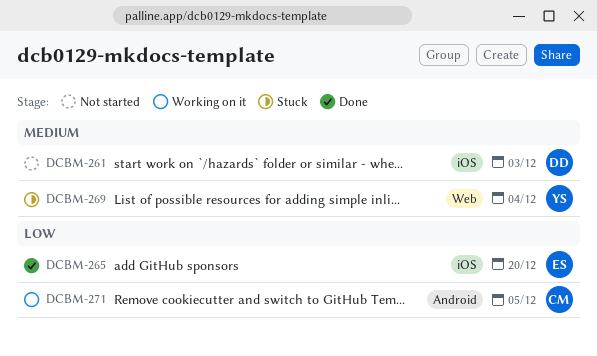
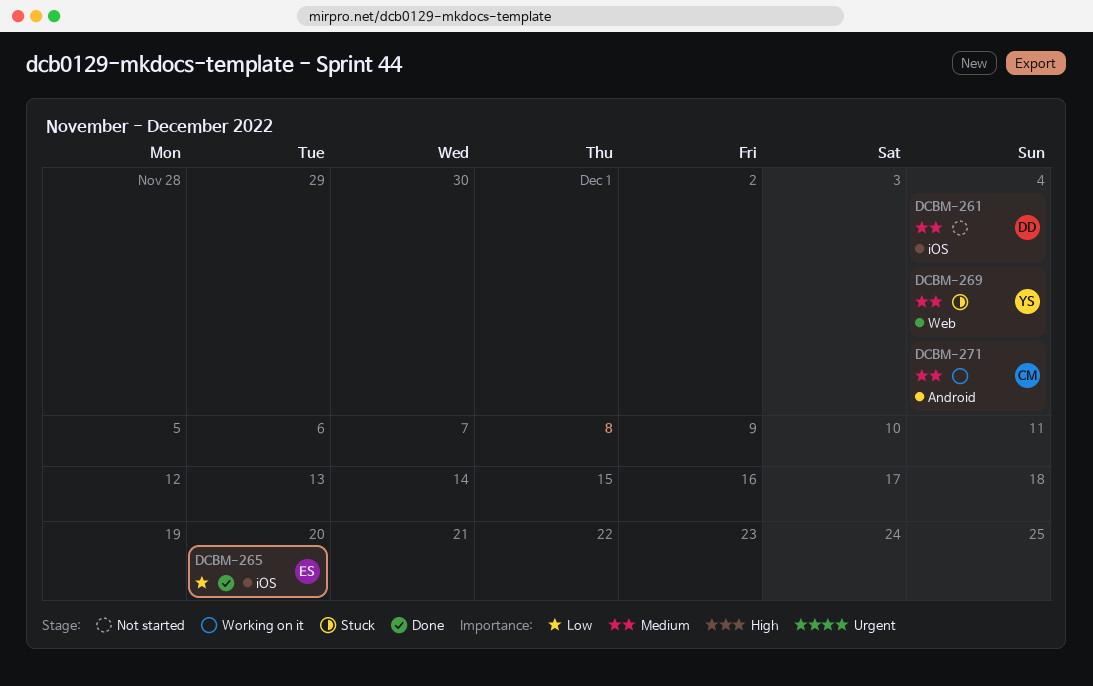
DCBM-261, due: Dec 3 -> Dec 4
DCBM-271, priority: Low -> Medium
DCBM-271, due: Dec 5 -> Dec 4

